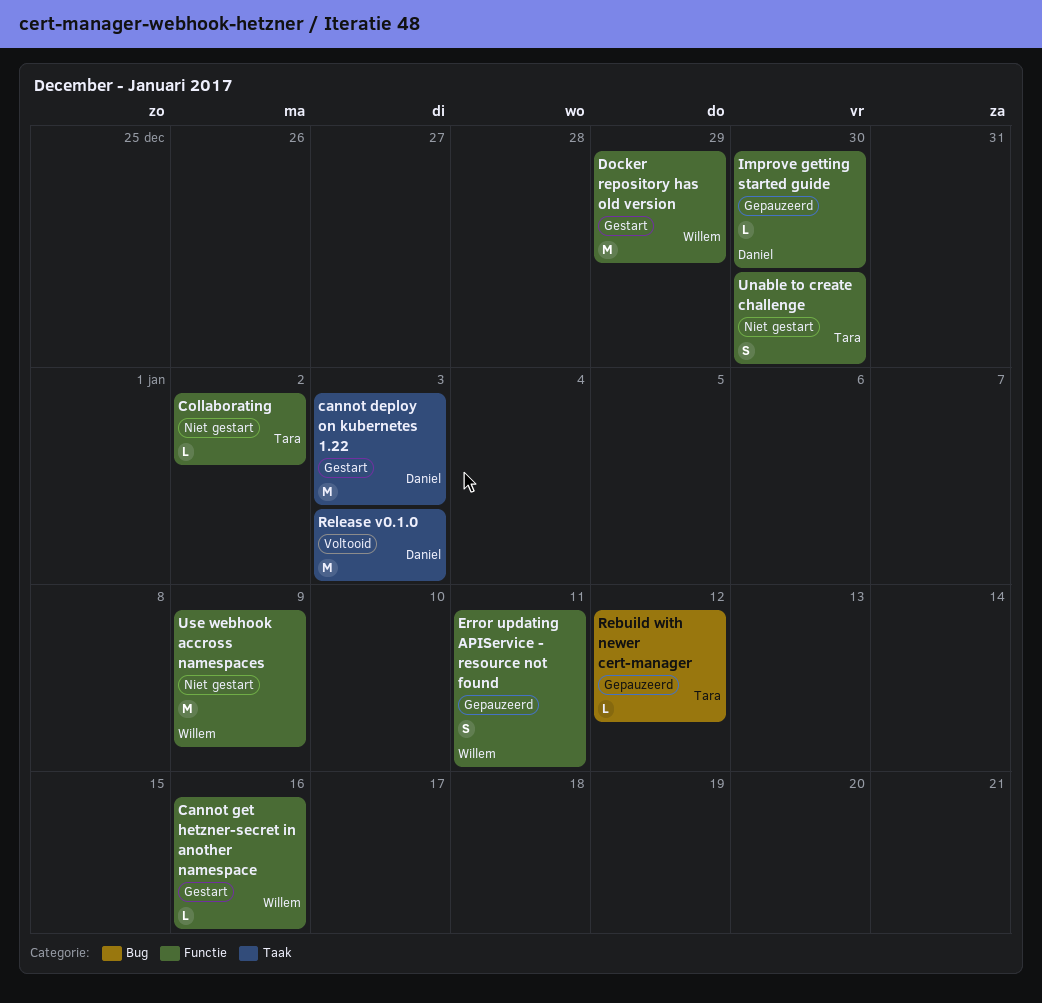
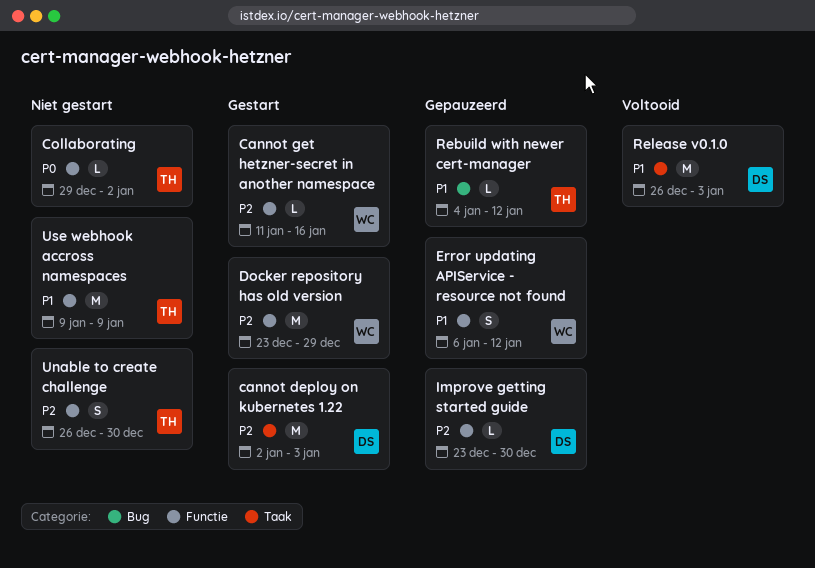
Error updating APIService - resource not found, due: Jan 11 -> Jan 12
Use webhook accross namespaces, owner: Willem -> Tara

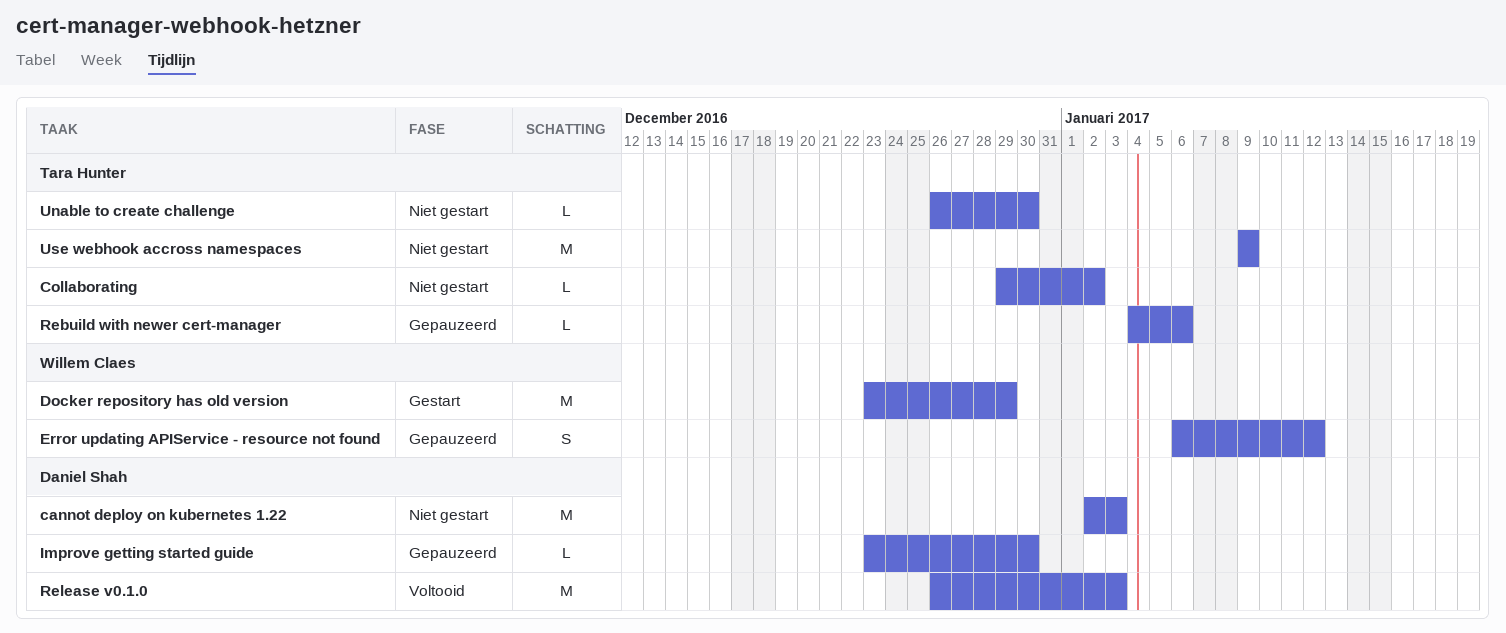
cannot deploy on kubernetes 1.22, status: Gestart -> Niet gestart
Cannot get hetzner-secret in another namespace: present -> none
Rebuild with newer cert-manager, due: Jan 12 -> Jan 6
Unable to create challenge, estimate: S -> L

